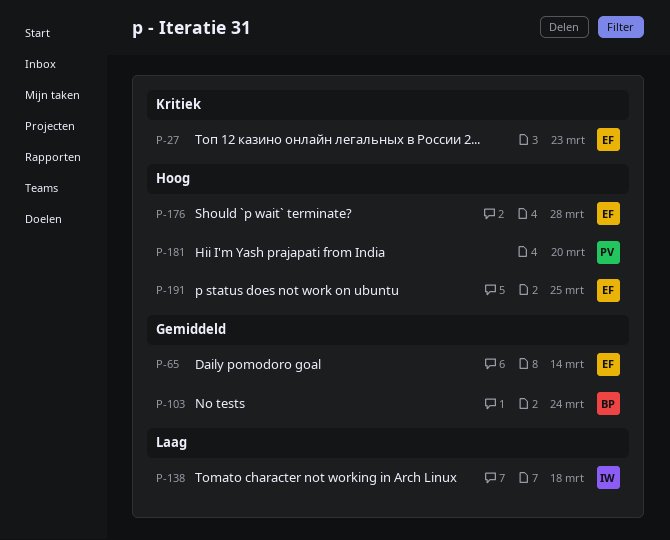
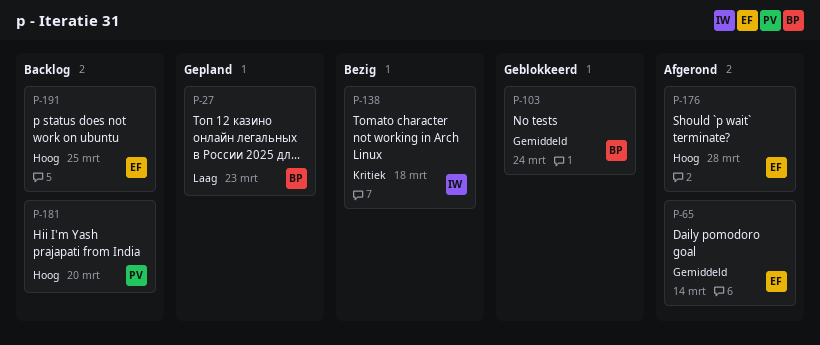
P-27, owner: EF -> BP
P-27, priority: Kritiek -> Laag
P-138, priority: Laag -> Kritiek

